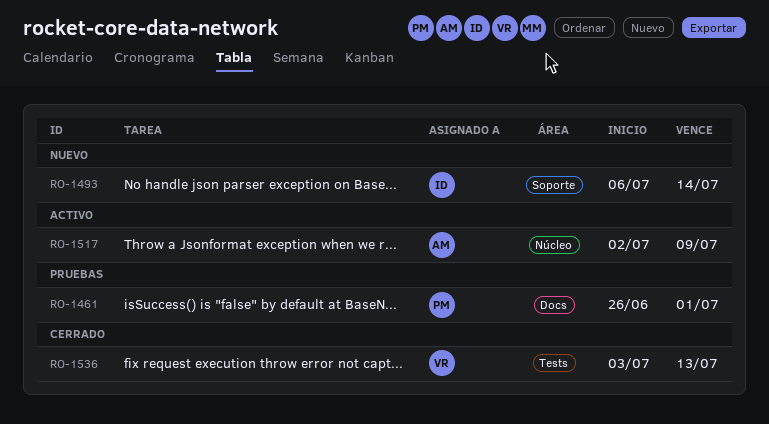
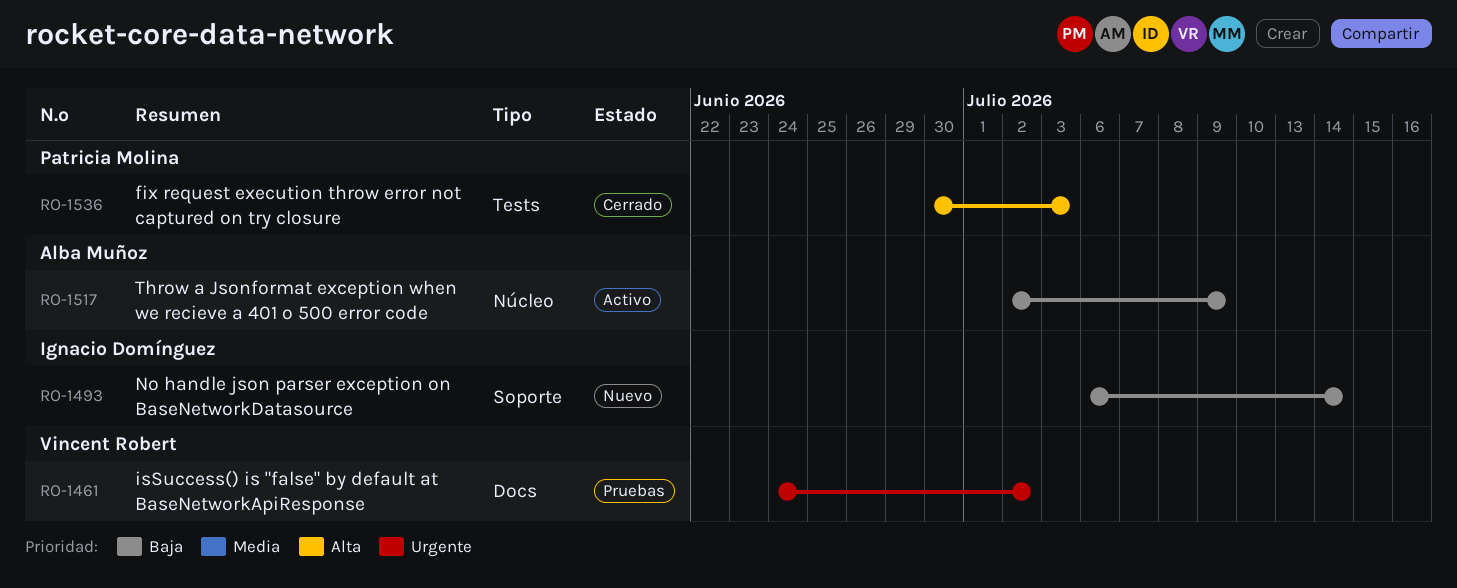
RO-1461, owner: Patricia Molina -> Vincent Robert
RO-1461, start: Jun 26 -> Jun 24
RO-1461, due: Jul 1 -> Jul 2
RO-1536, owner: Vincent Robert -> Patricia Molina
RO-1536, start: Jul 3 -> Jun 30
RO-1536, due: Jul 13 -> Jul 3

